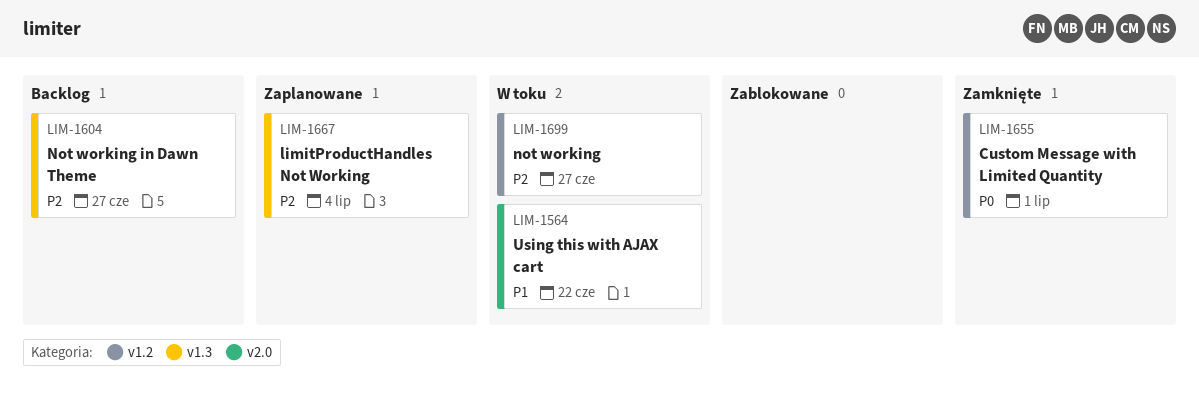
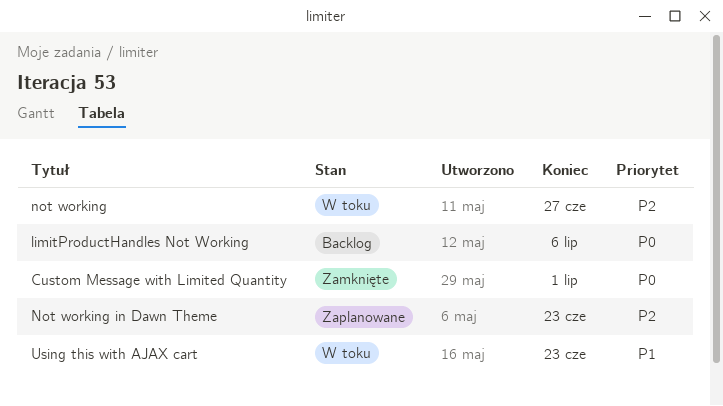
limitProductHandles Not Working, status: Zaplanowane -> Backlog
limitProductHandles Not Working, priority: P2 -> P0
limitProductHandles Not Working, due: Jul 4 -> Jul 6
Not working in Dawn Theme, status: Backlog -> Zaplanowane
Not working in Dawn Theme, due: Jun 27 -> Jun 23
Using this with AJAX cart, due: Jun 22 -> Jun 23

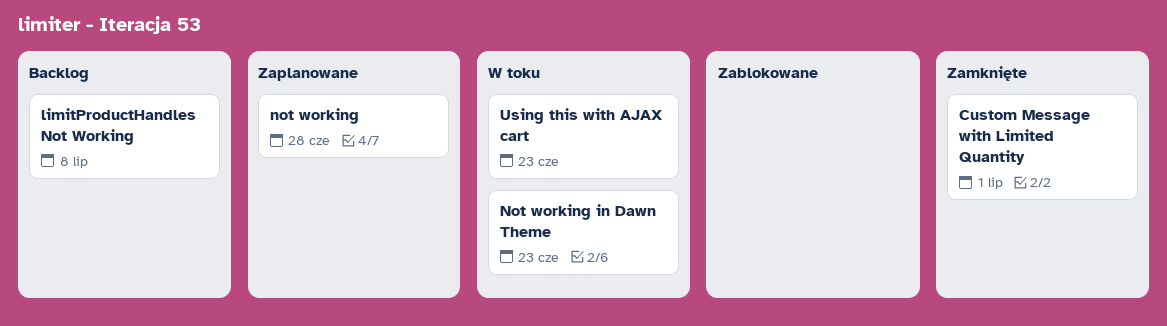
limitProductHandles Not Working, due: Jul 6 -> Jul 8
not working, status: W toku -> Zaplanowane
not working, due: Jun 27 -> Jun 28
Not working in Dawn Theme, status: Zaplanowane -> W toku

